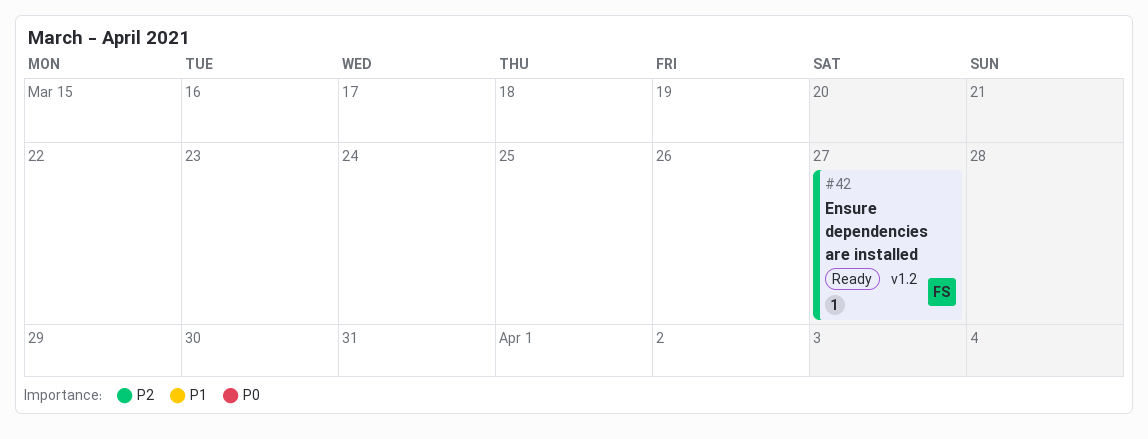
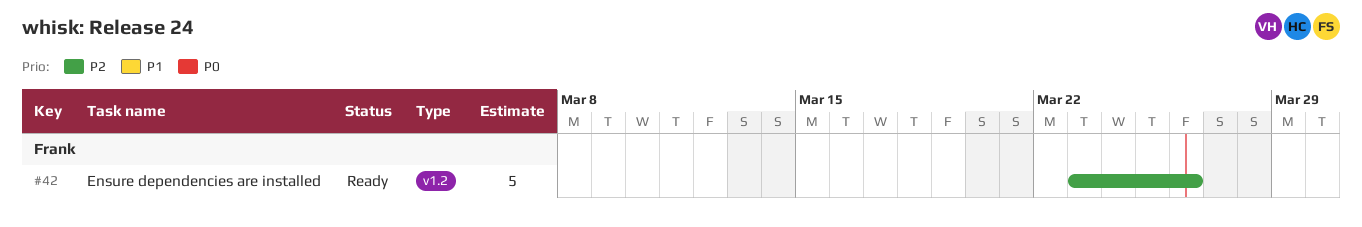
#42, estimate: 1 -> 5
#42, due: Mar 27 -> Mar 26

